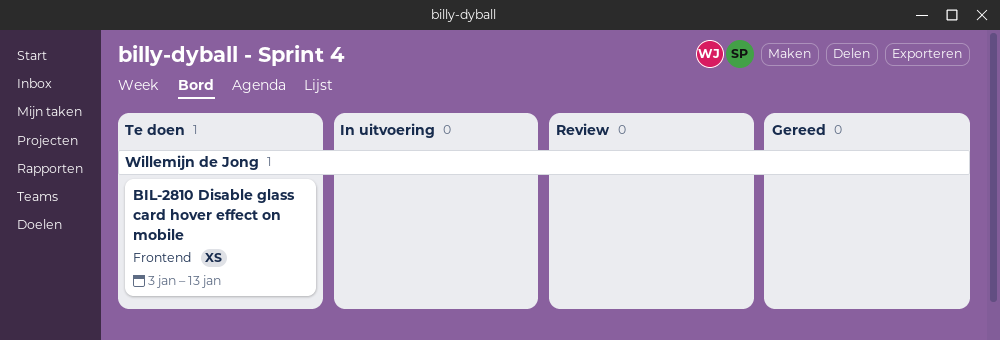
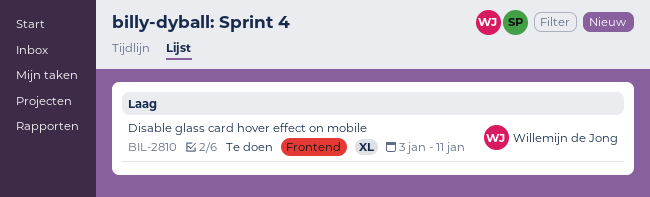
BIL-2810, estimate: XS -> XL
BIL-2810, due: Jan 13 -> Jan 11

